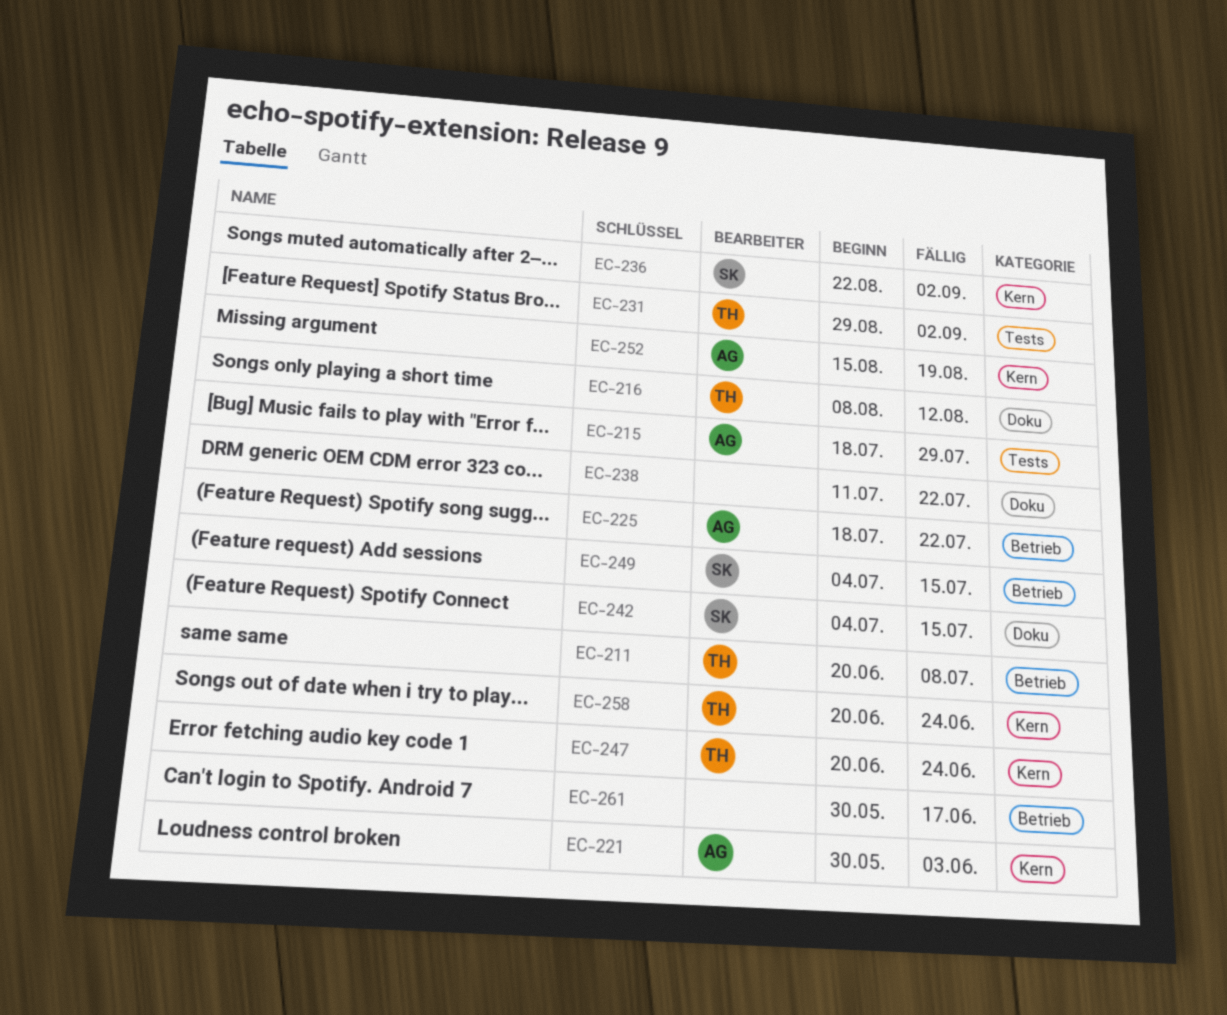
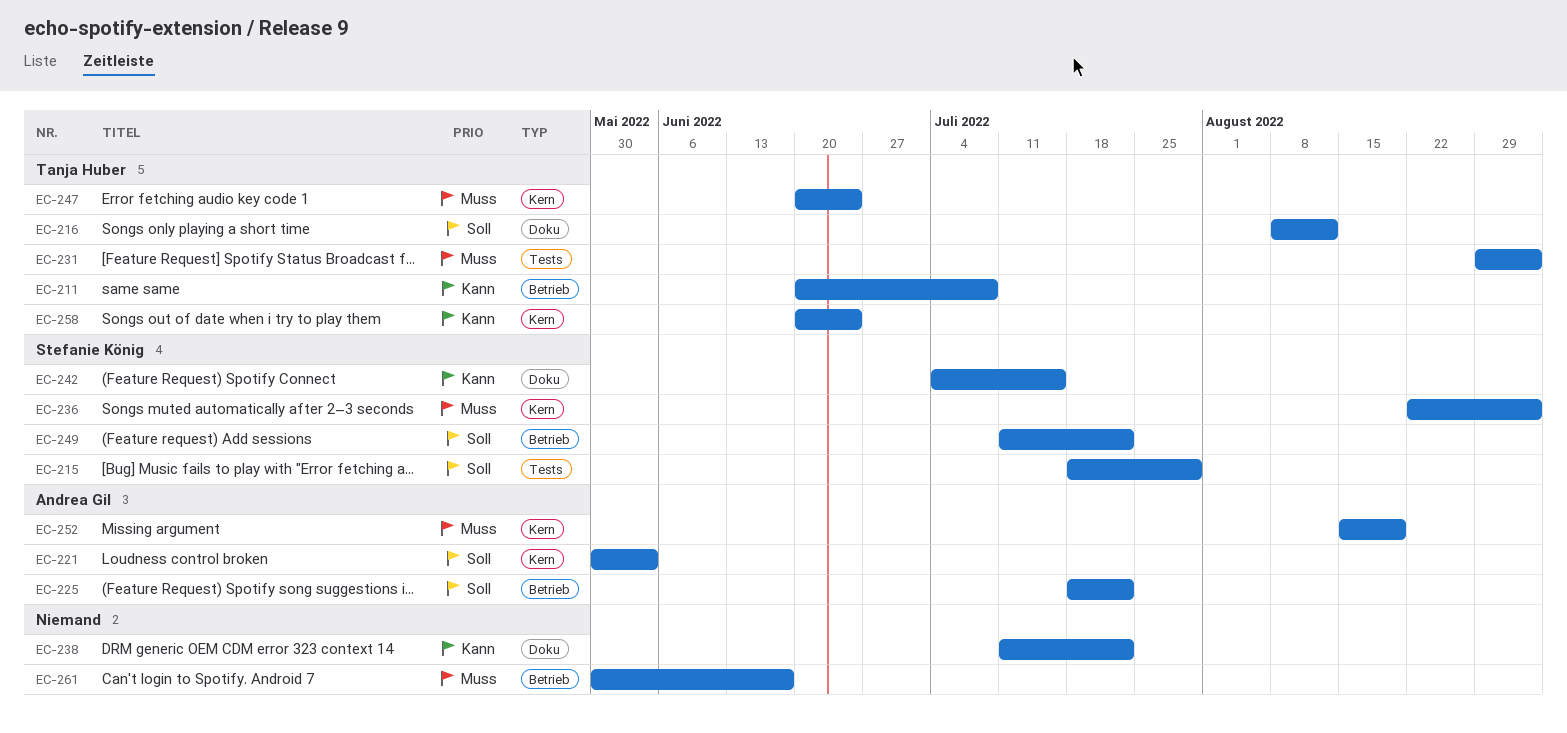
EC-215, owner: Andrea Gil -> Stefanie König
EC-249, start: Jul 4 -> Jul 11
EC-249, due: Jul 15 -> Jul 22

